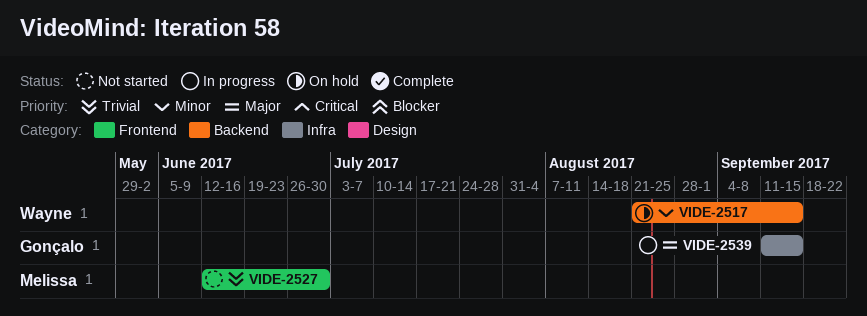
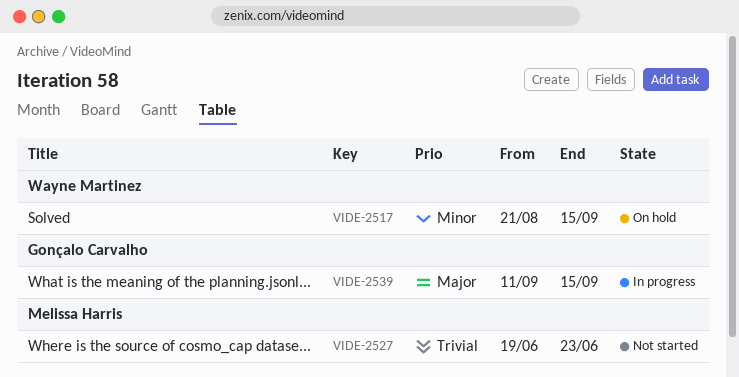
VIDE-2527, start: Jun 12 -> Jun 19
VIDE-2527, due: Jun 30 -> Jun 23

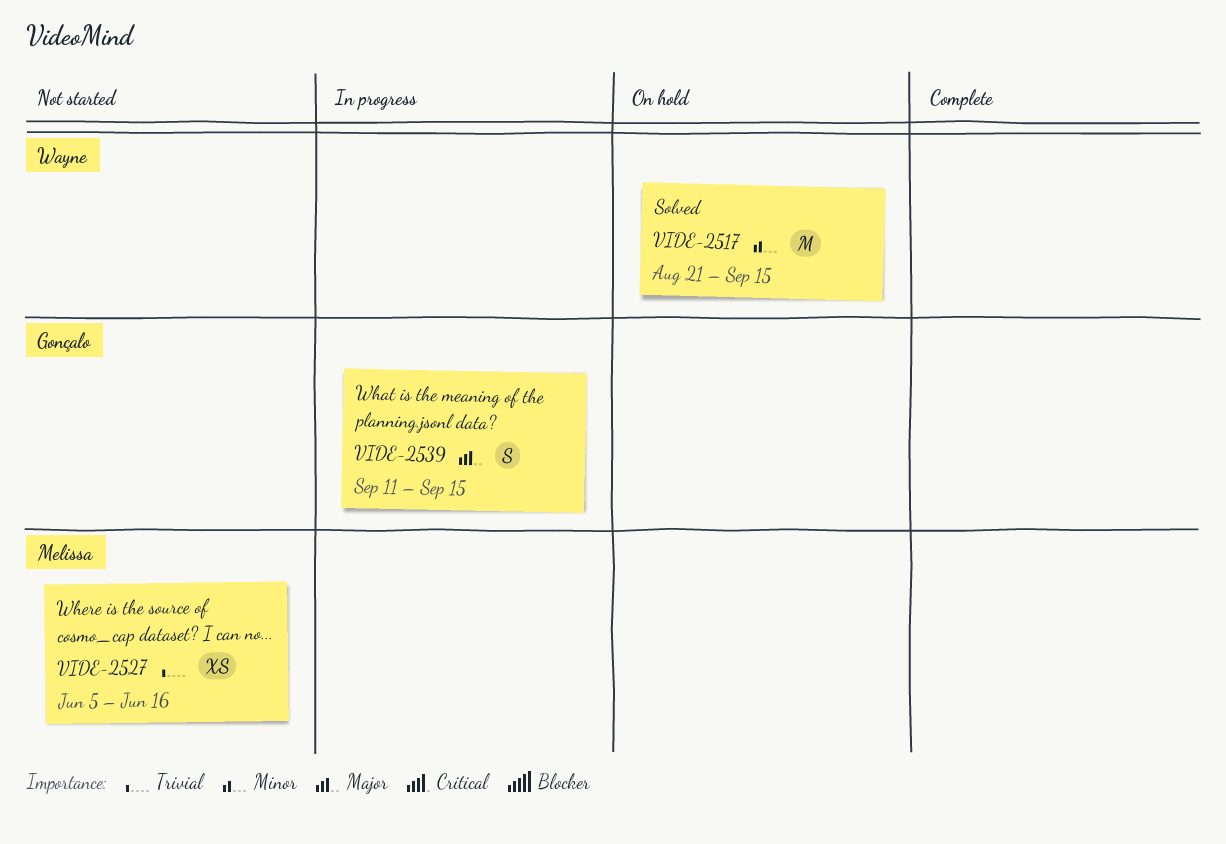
VIDE-2527, start: Jun 19 -> Jun 5
VIDE-2527, due: Jun 23 -> Jun 16

